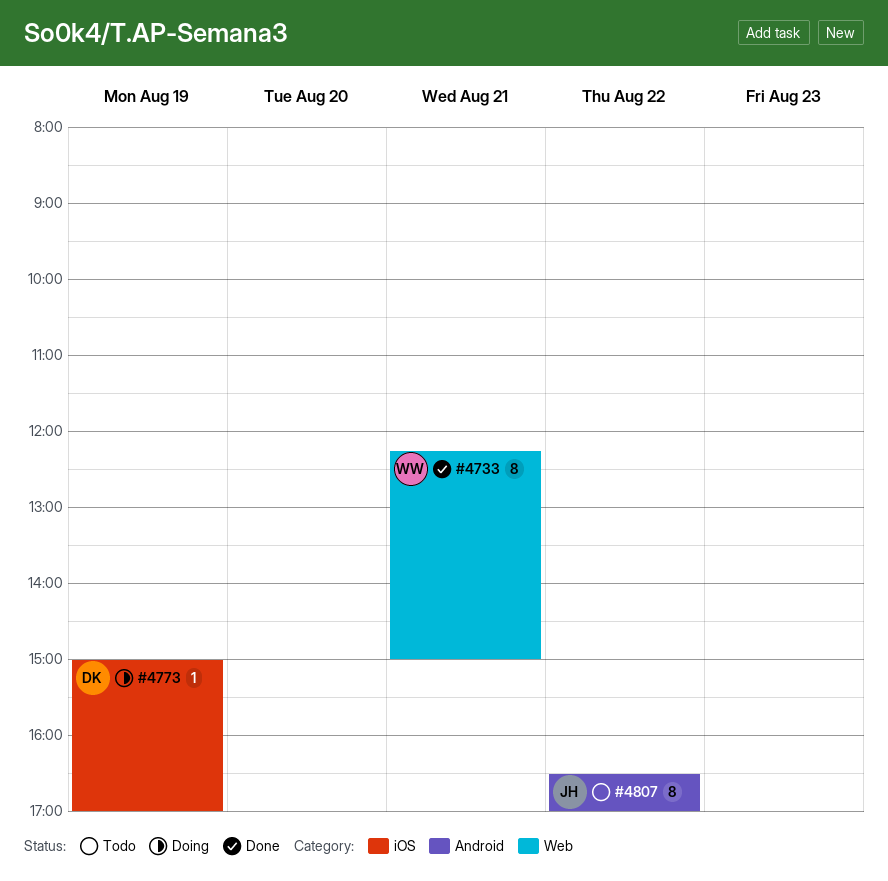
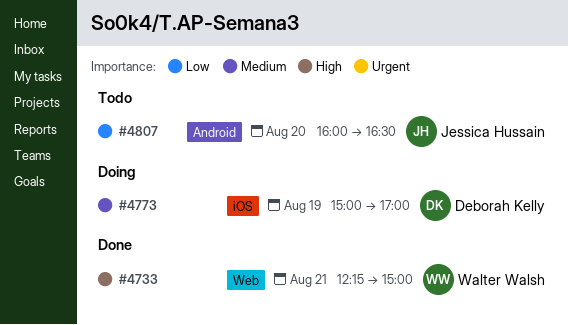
#4807, day: Aug 22 -> Aug 20
#4807, begins: 16:30 -> 16:00
#4807, ends: 17:00 -> 16:30

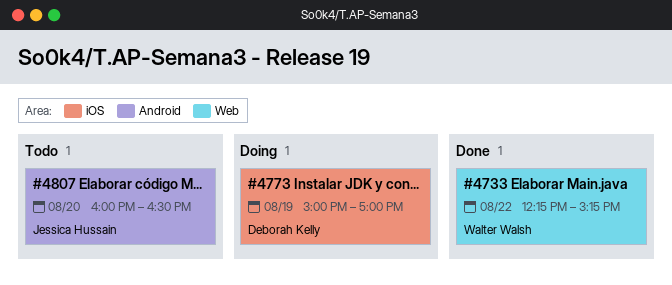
#4733, day: Aug 21 -> Aug 22
#4733, ends: 15:00 -> 15:15

